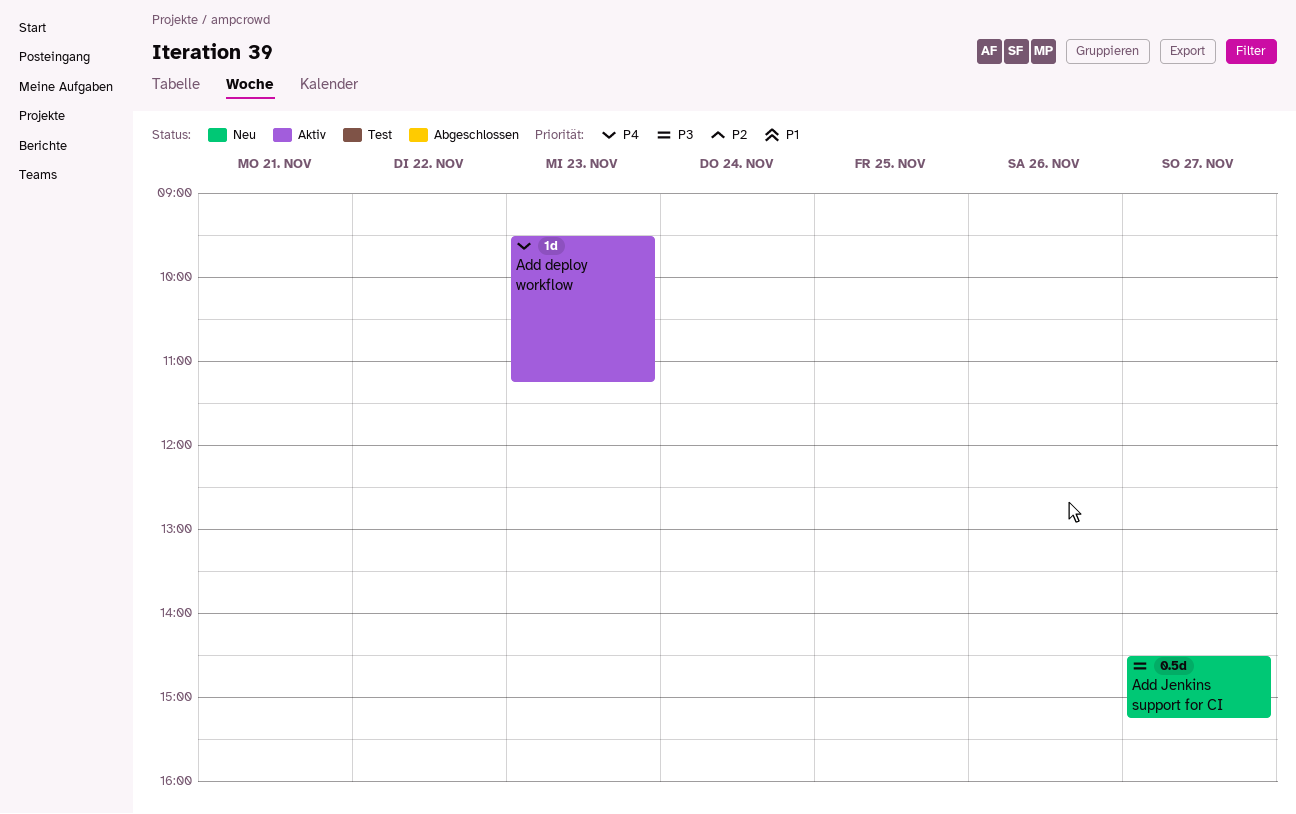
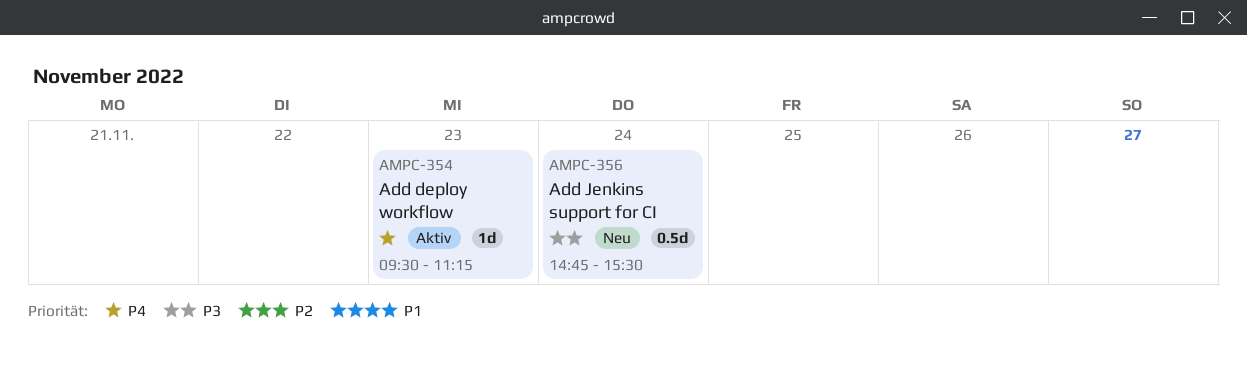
Add Jenkins support for CI, day: Nov 27 -> Nov 24
Add Jenkins support for CI, begins: 14:30 -> 14:45
Add Jenkins support for CI, ends: 15:15 -> 15:30

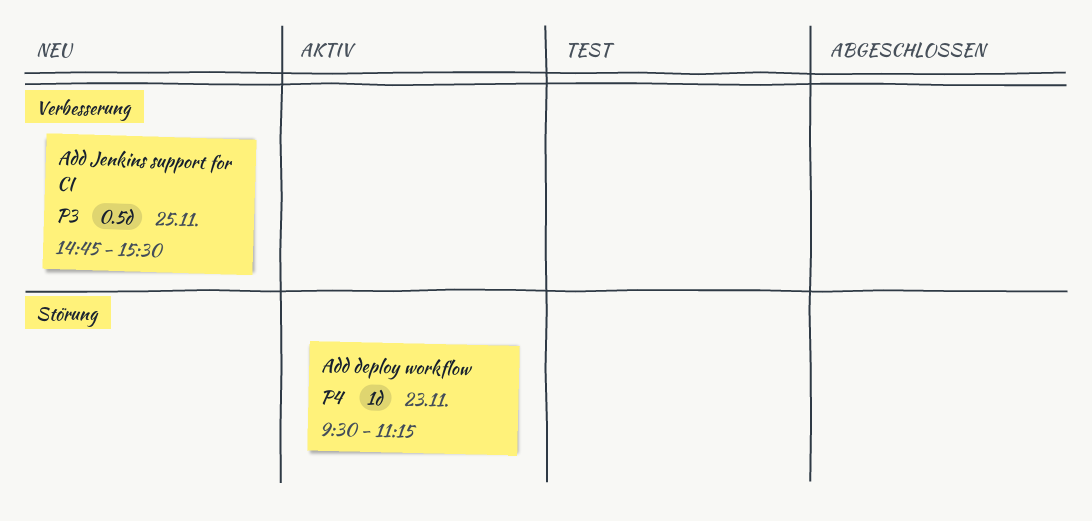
Add Jenkins support for CI, day: Nov 24 -> Nov 25

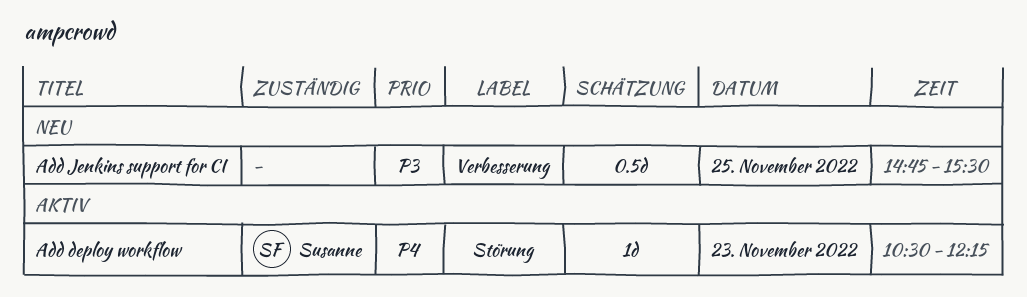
Add deploy workflow, begins: 09:30 -> 10:30
Add deploy workflow, ends: 11:15 -> 12:15

